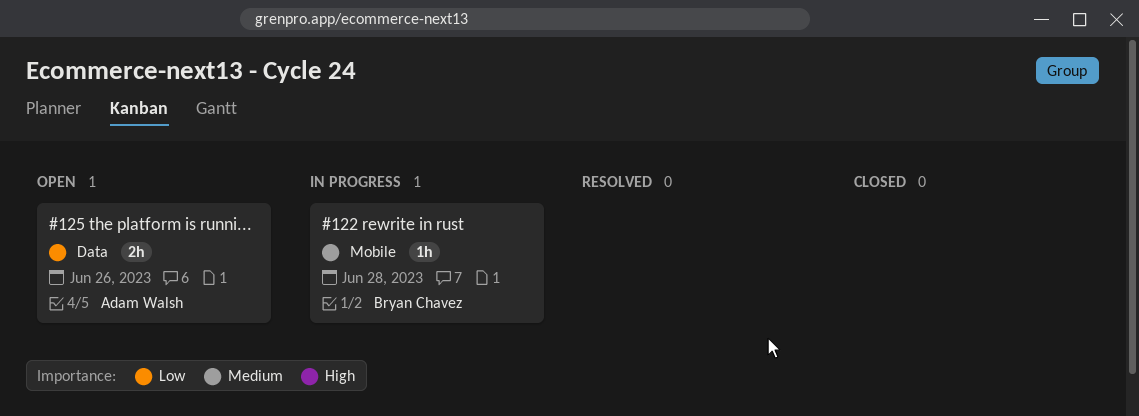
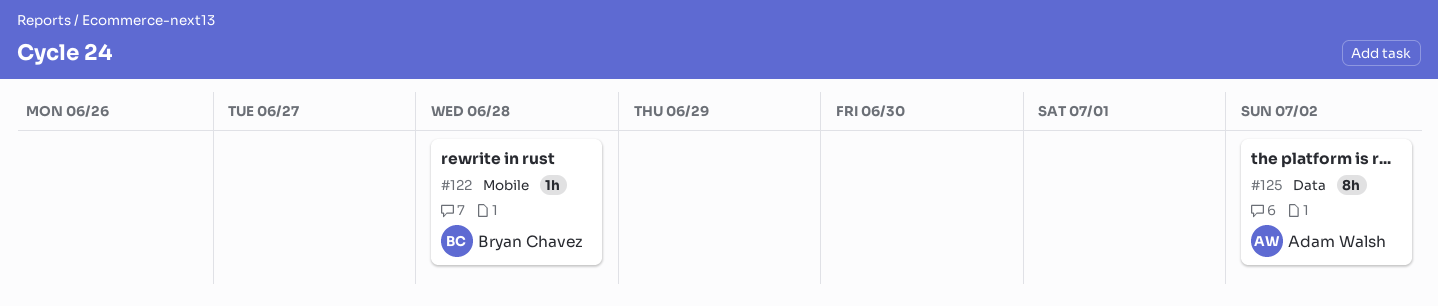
#125, estimate: 2h -> 8h
#125, due: Jun 26 -> Jul 2

